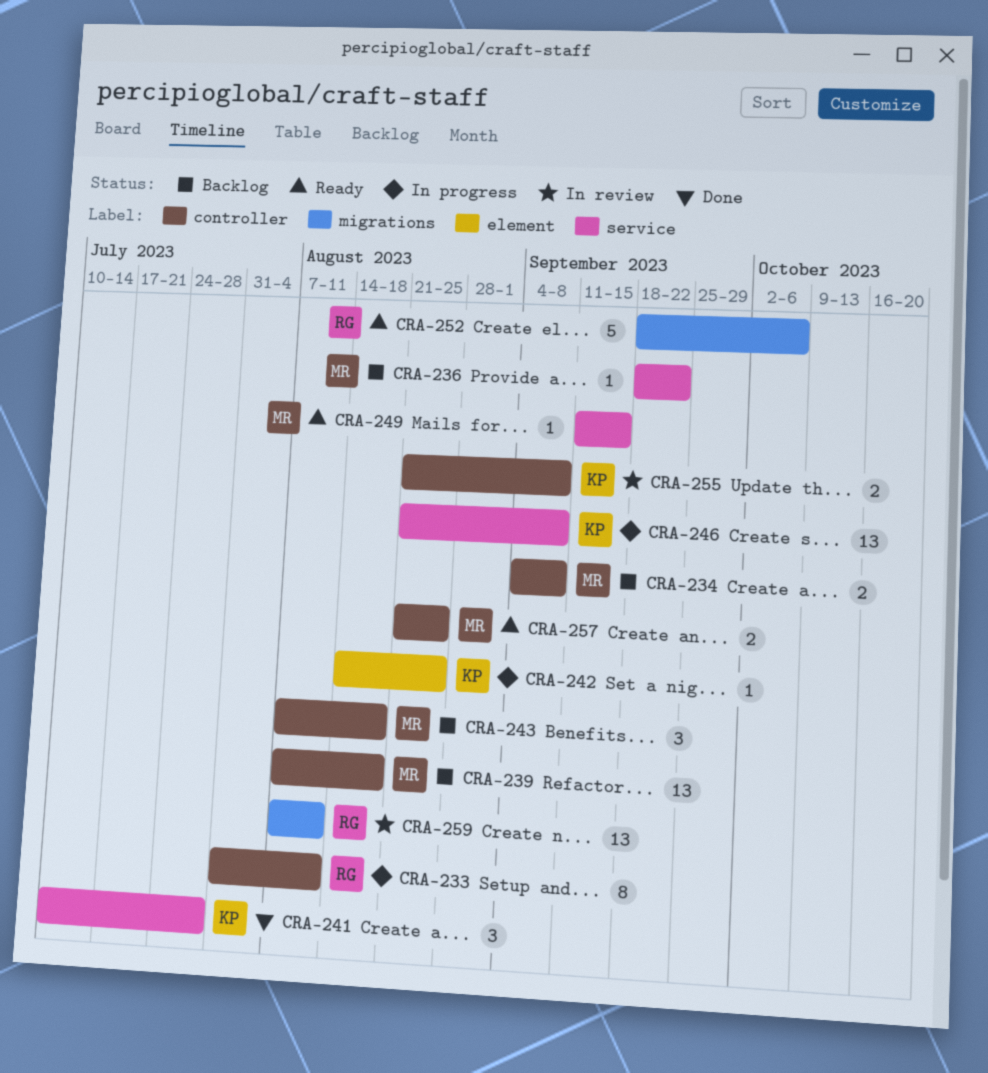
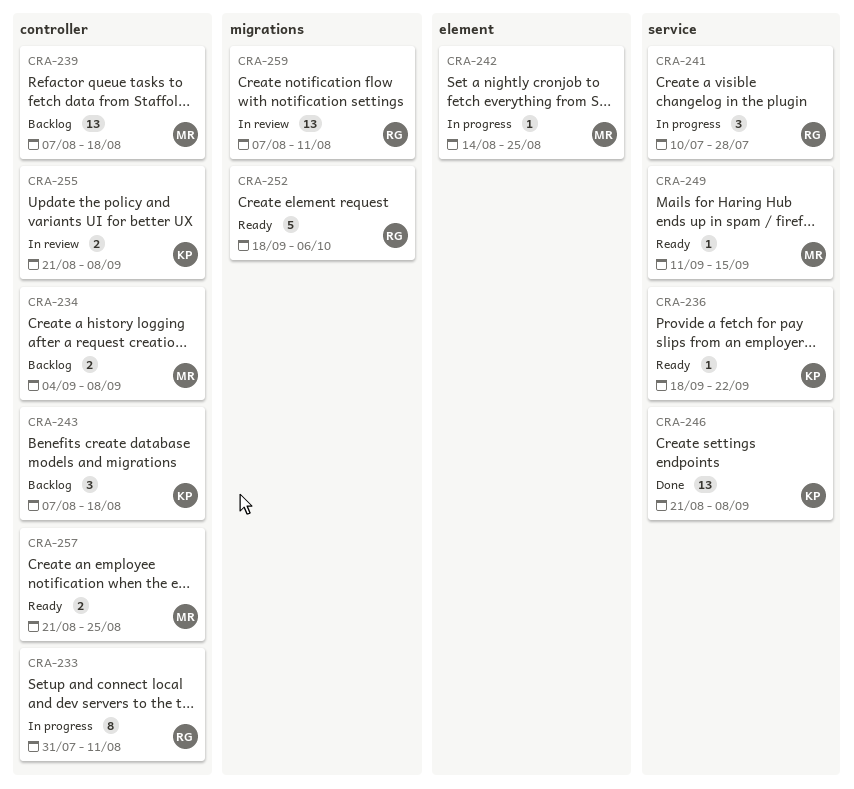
CRA-236, status: Backlog -> Ready
CRA-236, owner: MR -> KP
CRA-241, status: Done -> In progress
CRA-241, owner: KP -> RG
CRA-242, owner: KP -> MR
CRA-243, owner: MR -> KP
CRA-246, status: In progress -> Done

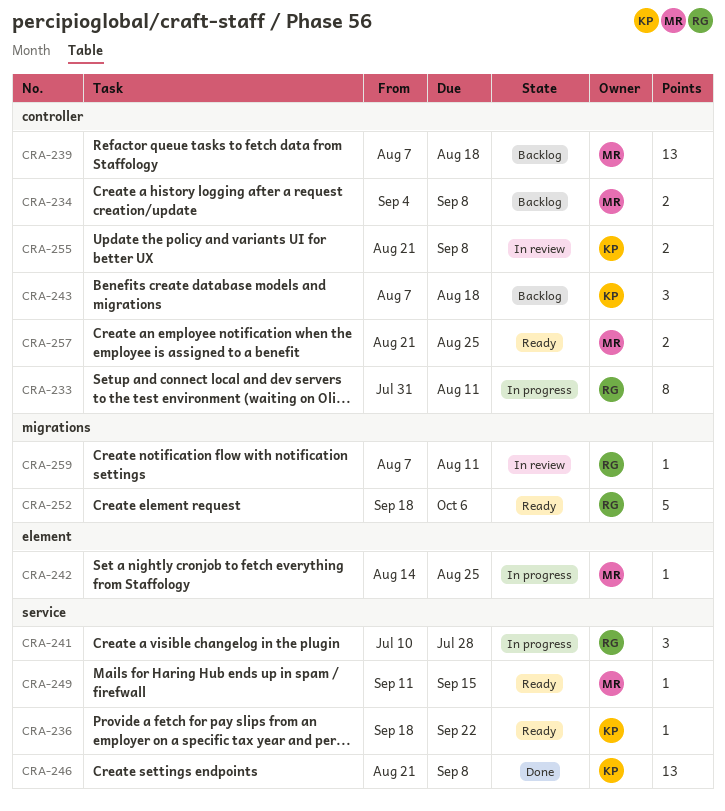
CRA-259, estimate: 13 -> 1

